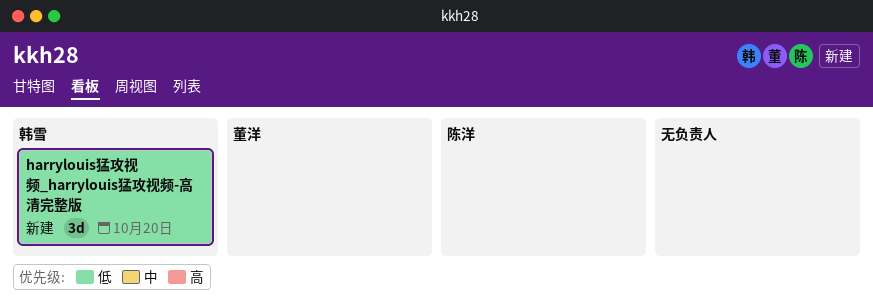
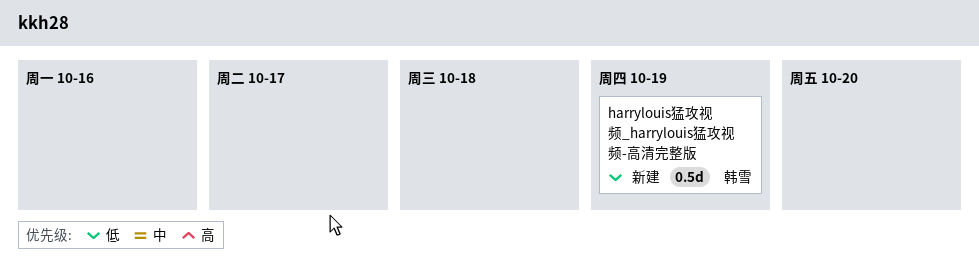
harrylouis猛攻视频_harrylouis猛攻视频-高清完整版, estimate: 3d -> 0.5d
harrylouis猛攻视频_harrylouis猛攻视频-高清完整版, due: Oct 20 -> Oct 19

